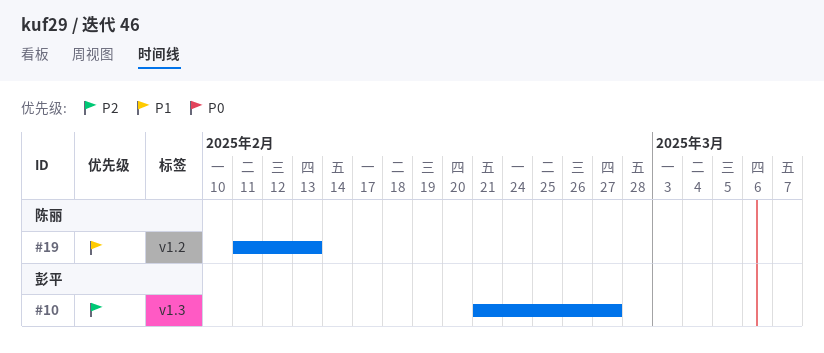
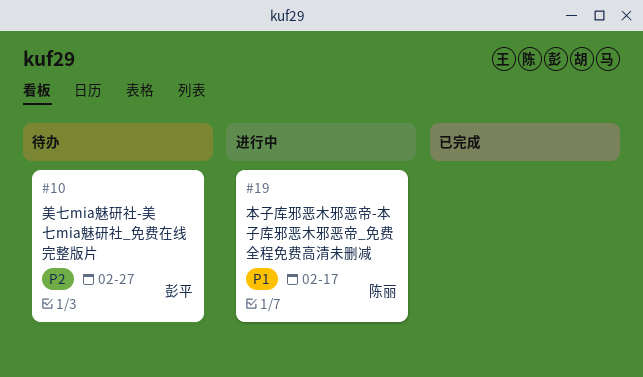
#19, due: Feb 13 -> Feb 17

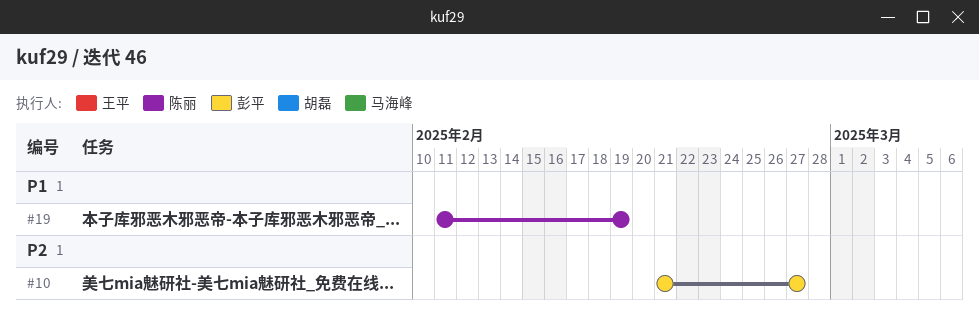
#19, due: Feb 17 -> Feb 19

